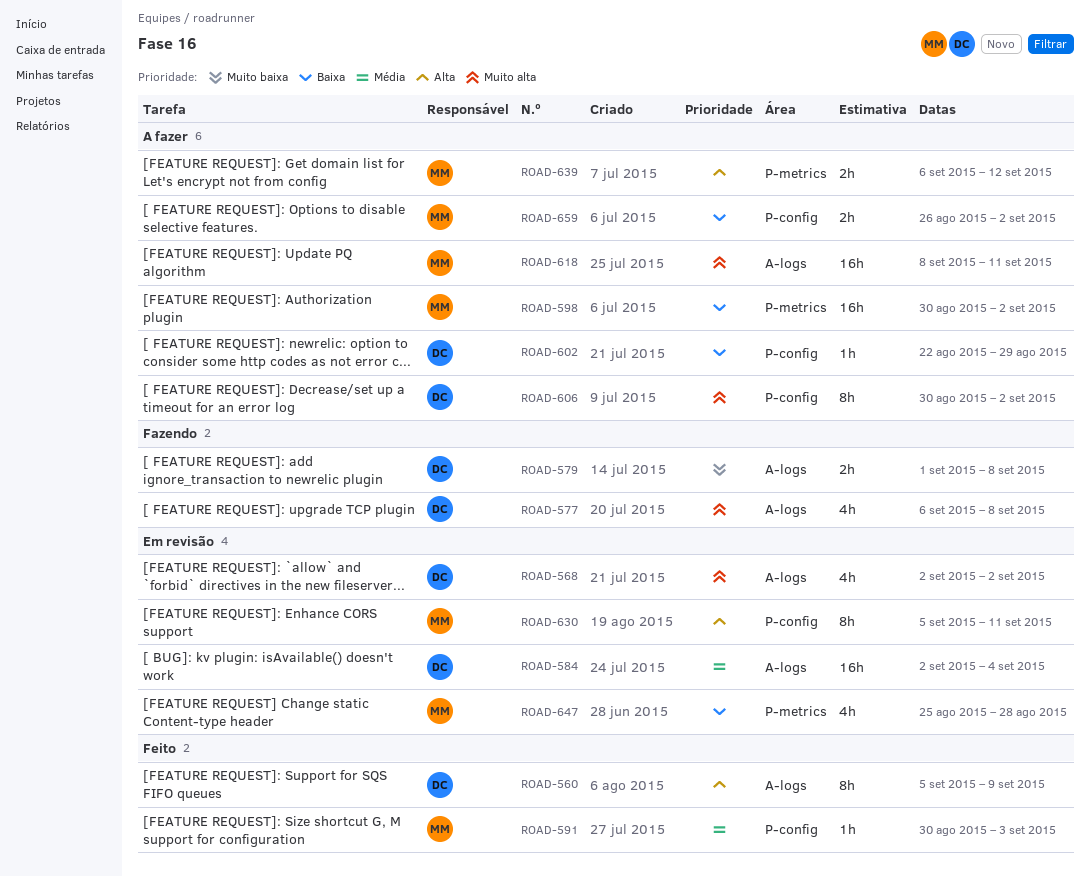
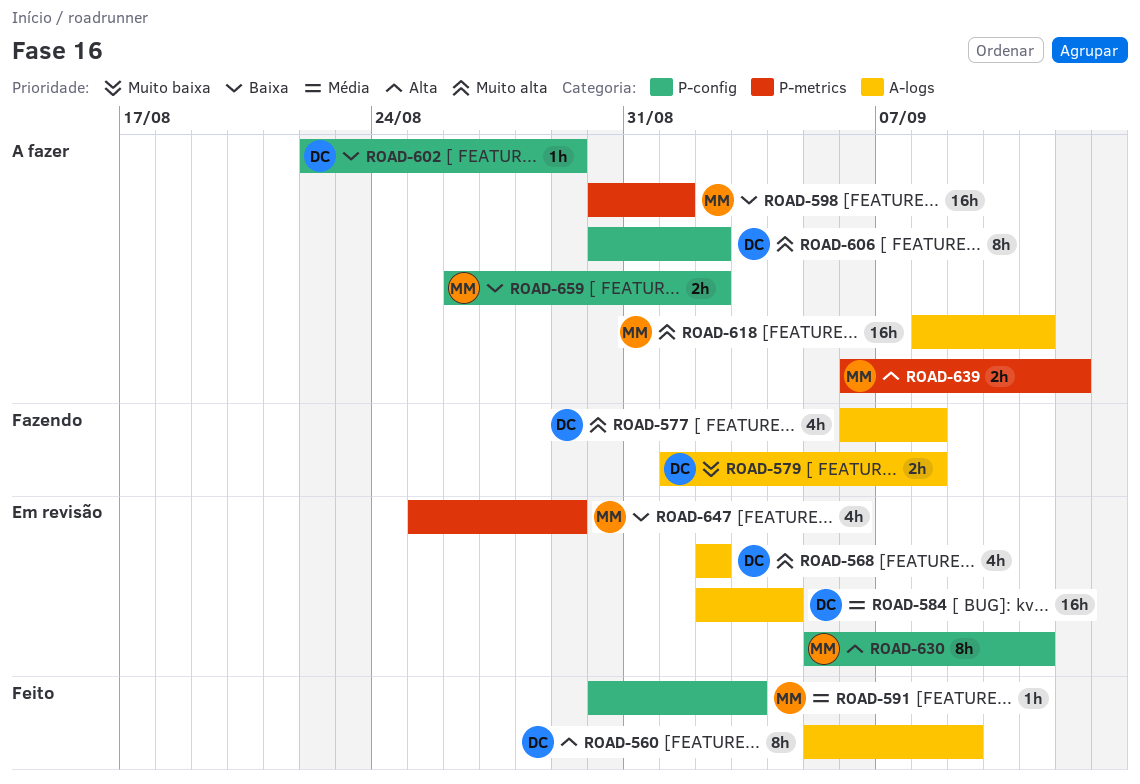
ROAD-598, due: Sep 2 -> Sep 1
ROAD-647, due: Aug 28 -> Aug 29

